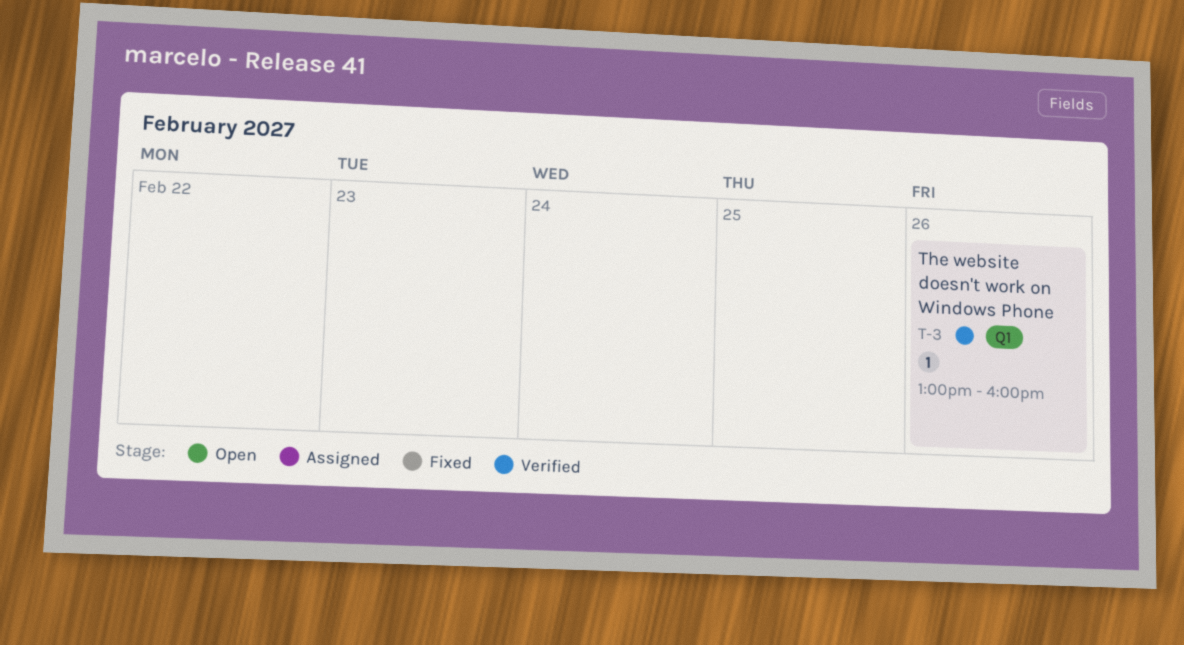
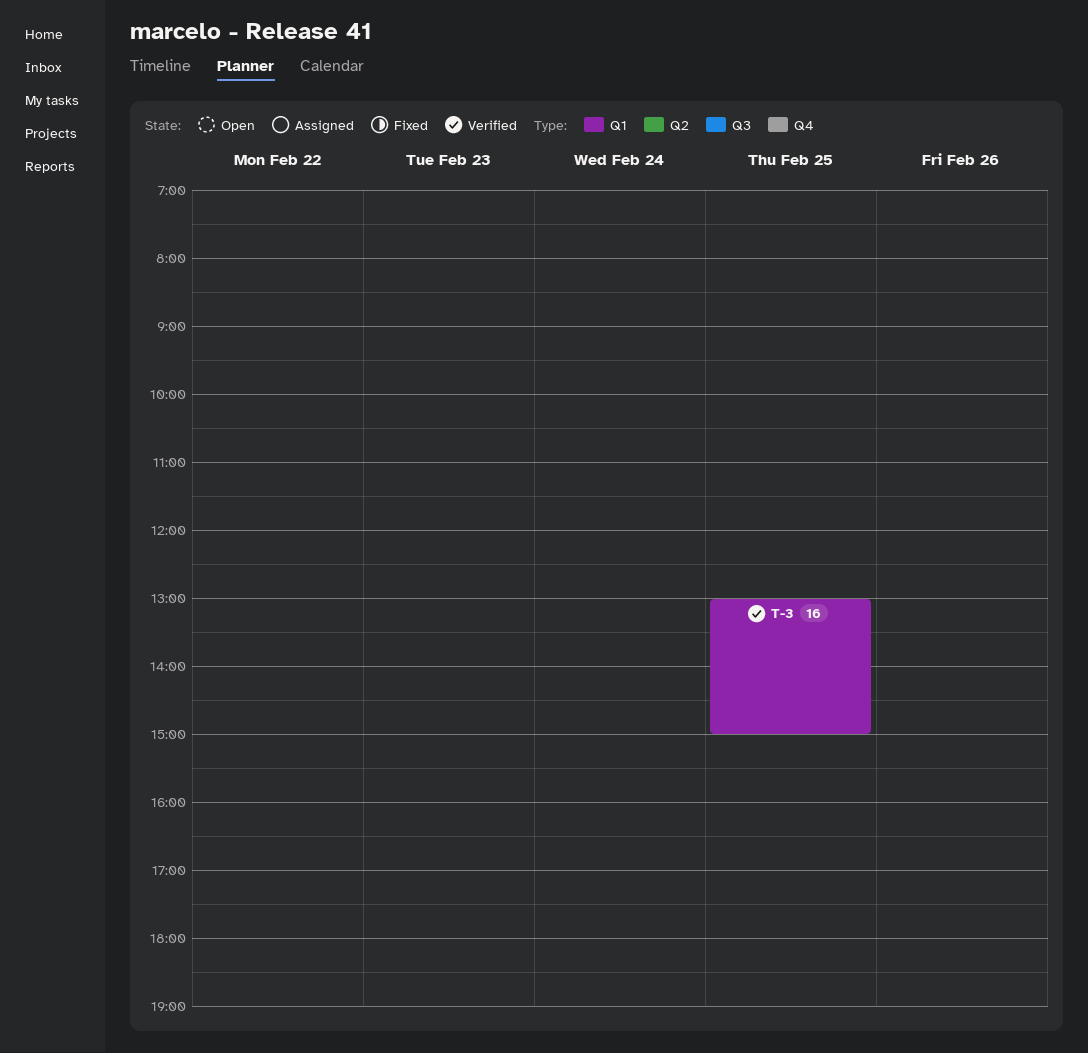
T-3, estimate: 1 -> 16
T-3, day: Feb 26 -> Feb 25
T-3, ends: 16:00 -> 15:00

